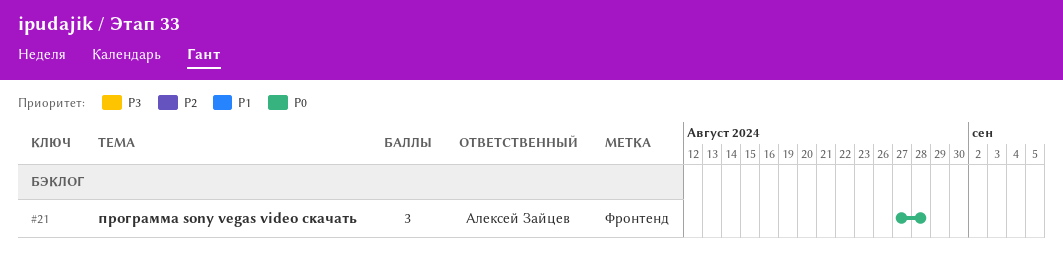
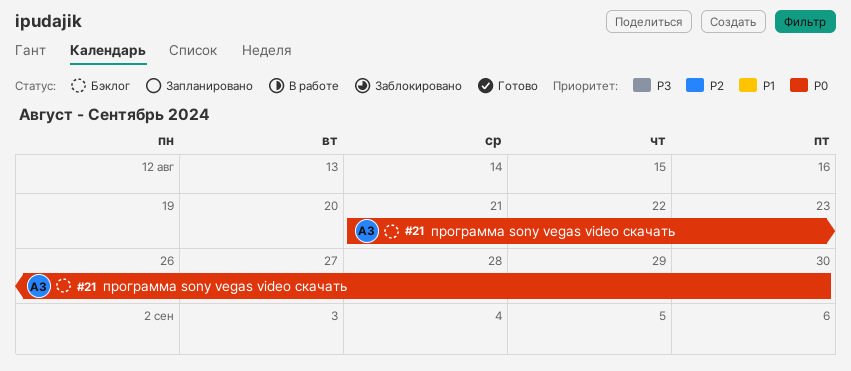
#21, start: Aug 27 -> Aug 21
#21, due: Aug 28 -> Aug 30

